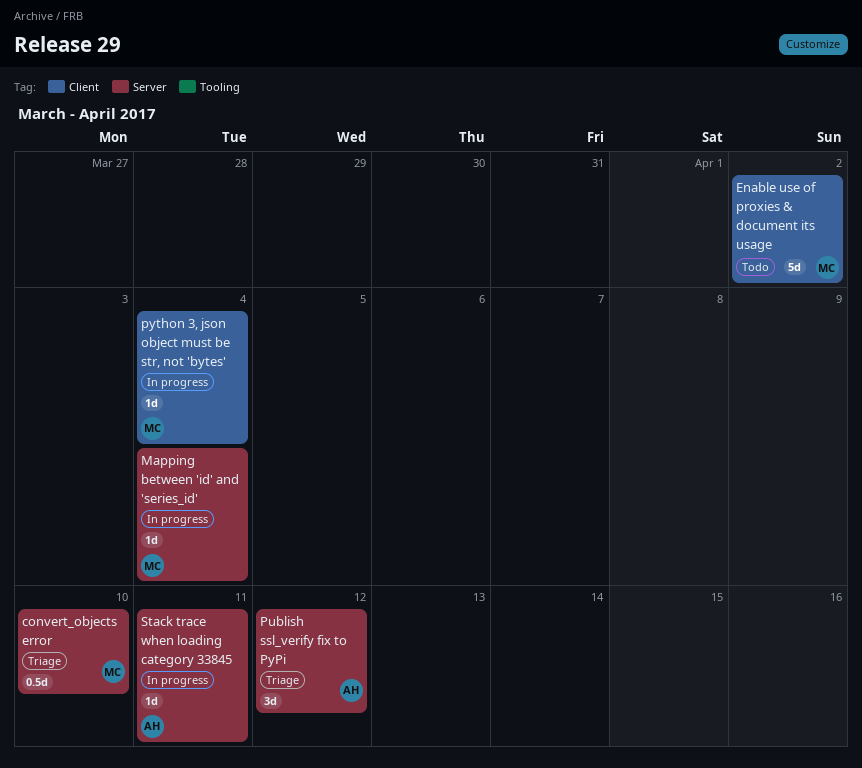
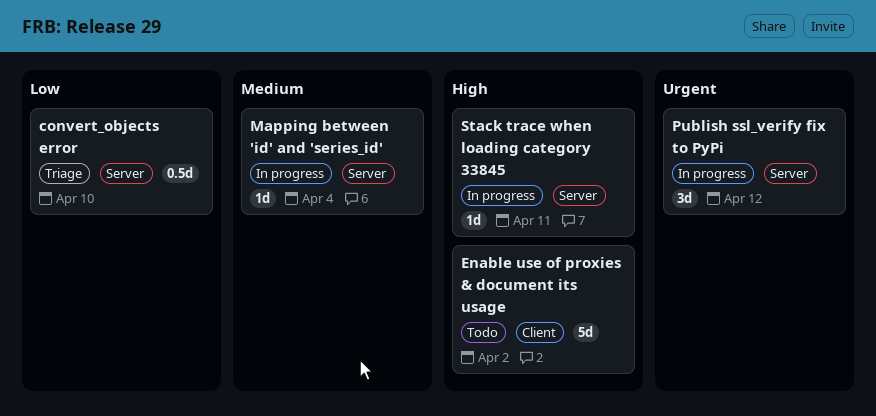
Publish ssl_verify fix to PyPi, status: Triage -> In progress
python 3, json object must be str, not 'bytes': present -> none

